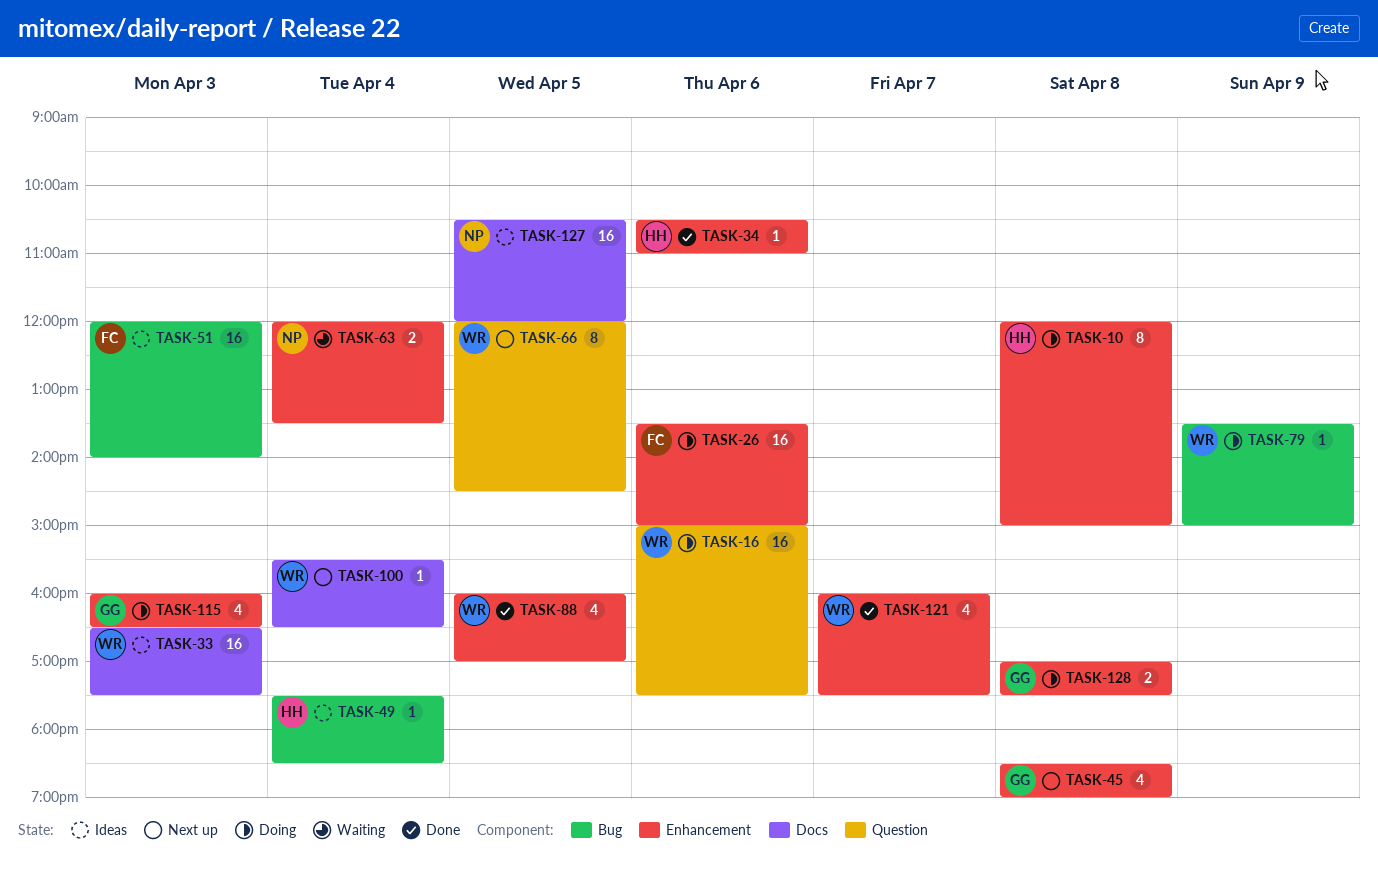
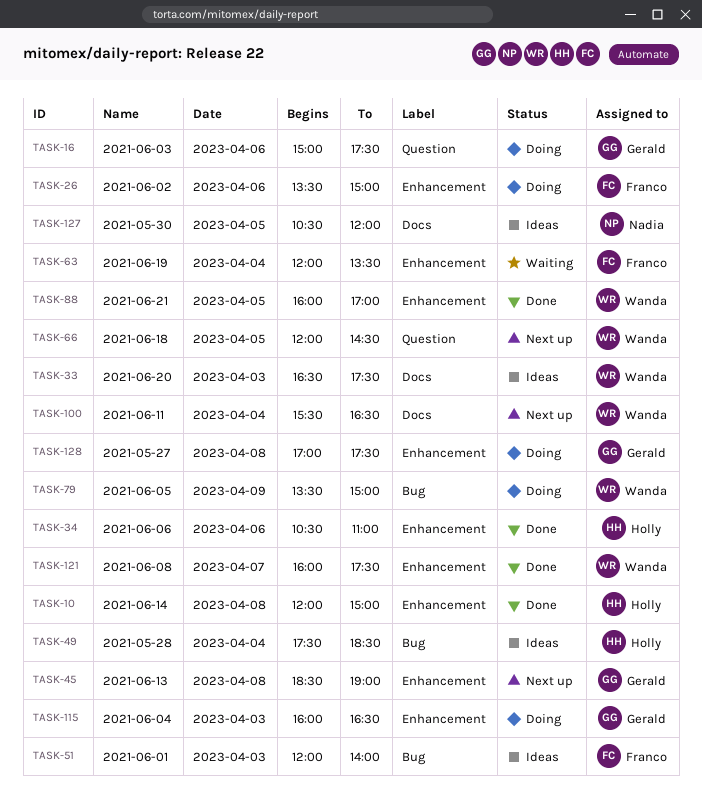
TASK-10, status: Doing -> Done
TASK-16, owner: Wanda -> Gerald
TASK-63, owner: Nadia -> Franco

